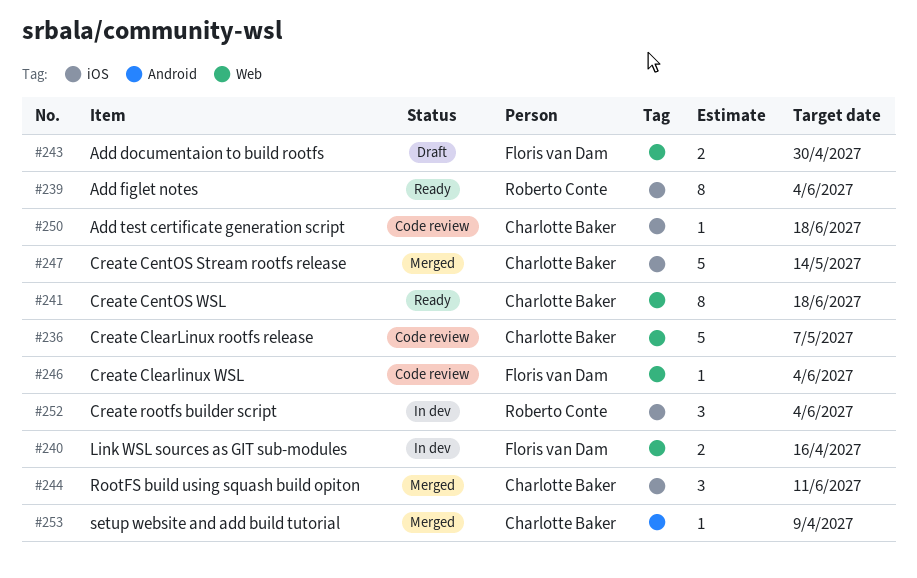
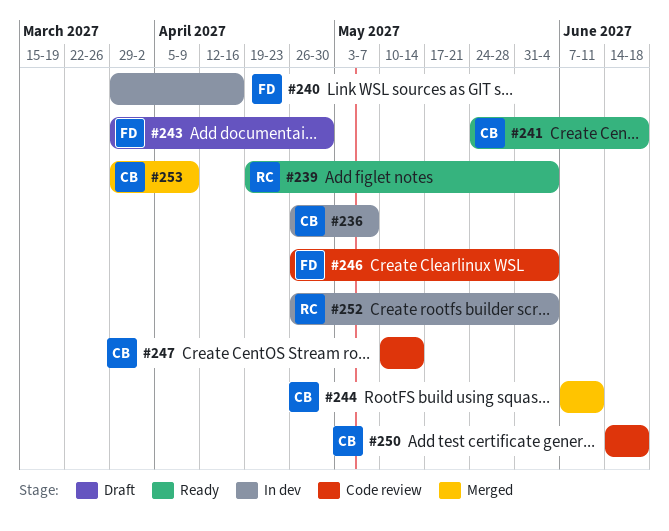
#236, status: Code review -> In dev
#247, status: Merged -> Code review

